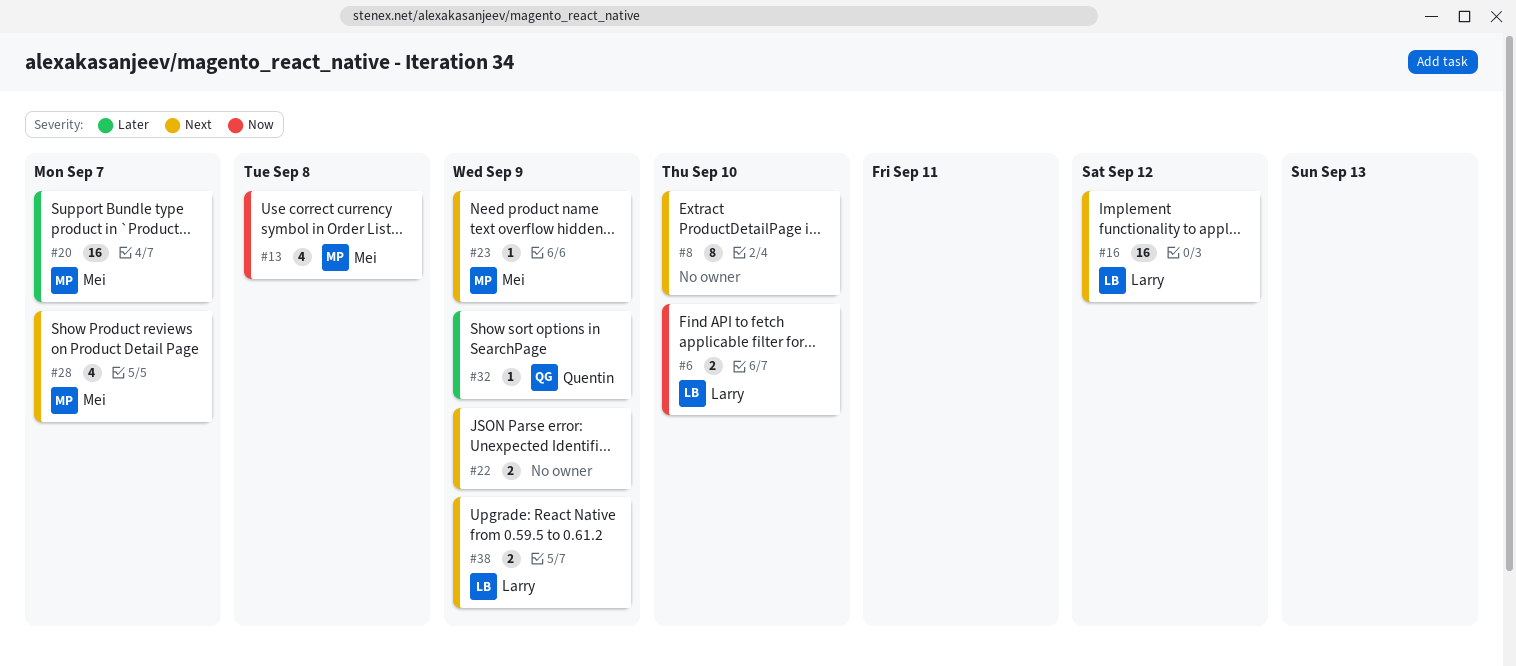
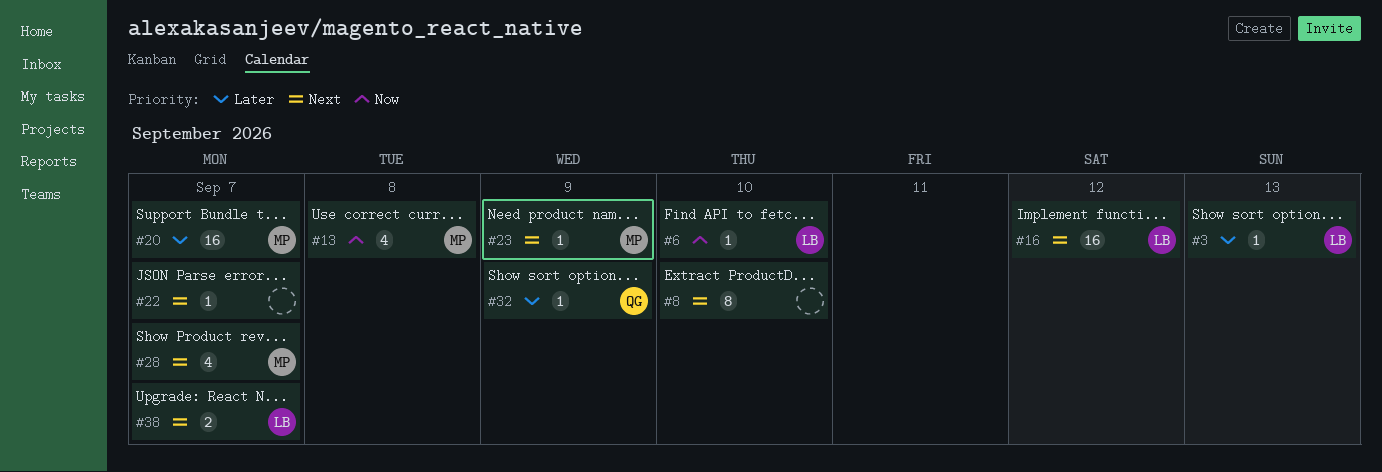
#3: none -> present
#6, estimate: 2 -> 1
#22, estimate: 2 -> 1
#22, due: Sep 9 -> Sep 7
#38, due: Sep 9 -> Sep 7

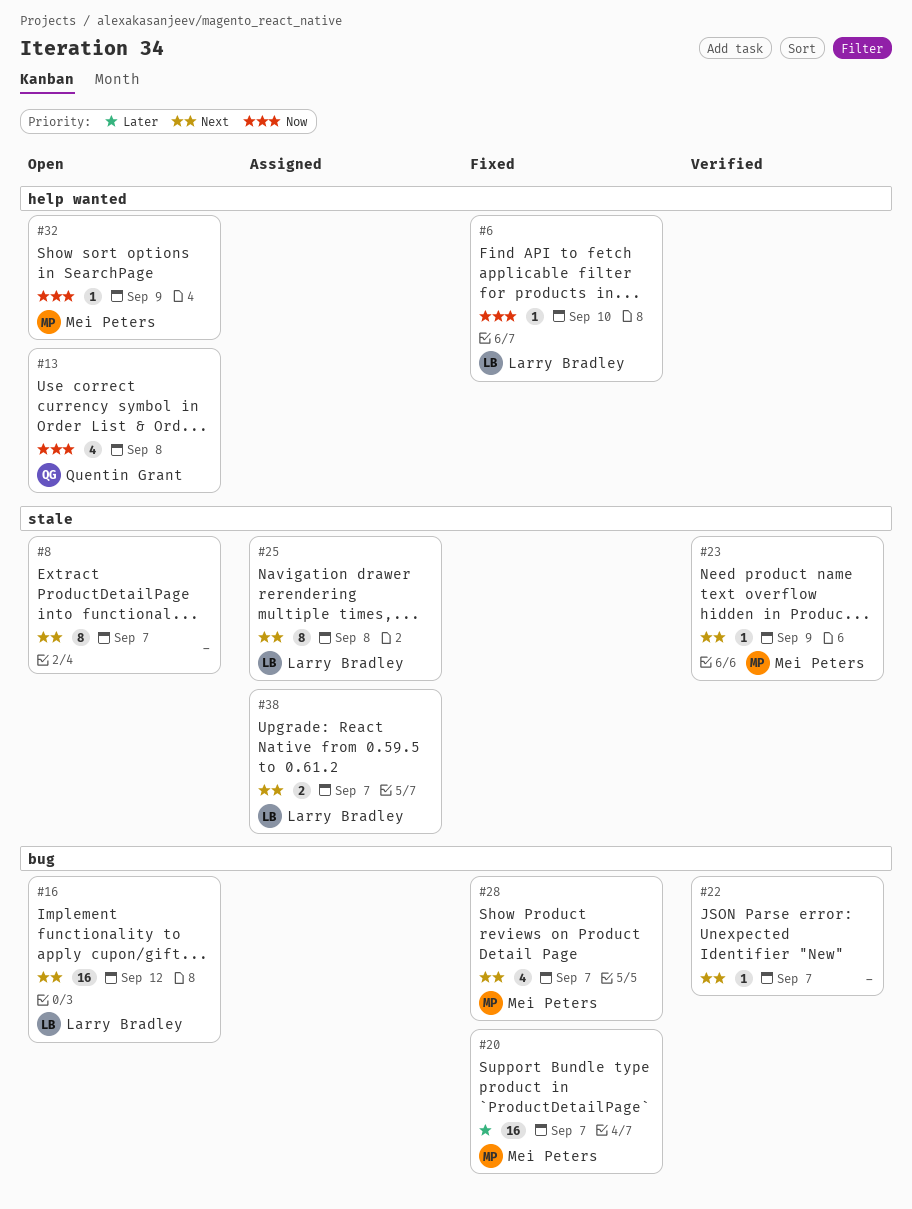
#3: present -> none
#8, due: Sep 10 -> Sep 7
#13, owner: Mei Peters -> Quentin Grant
#25: none -> present
#32, owner: Quentin Grant -> Mei Peters
#32, priority: Later -> Now

